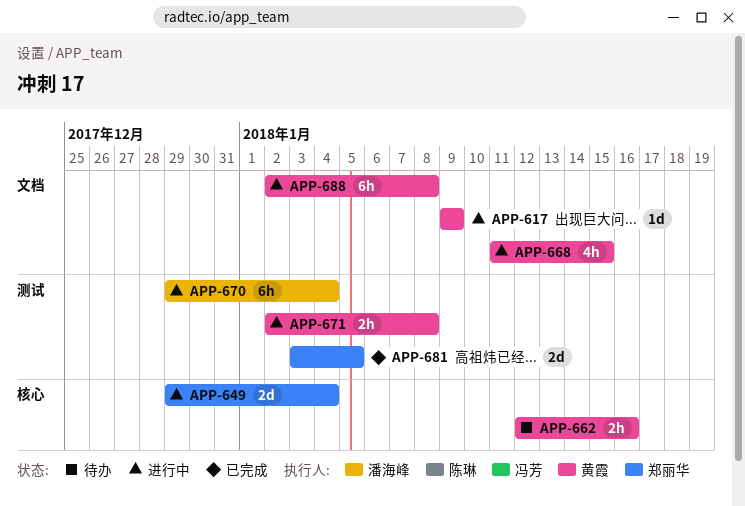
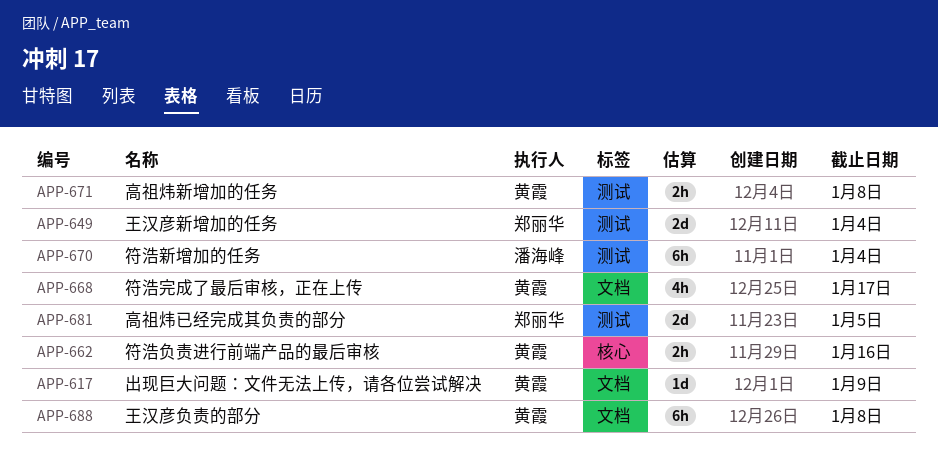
APP-649, label: 核心 -> 测试
APP-668, due: Jan 15 -> Jan 17

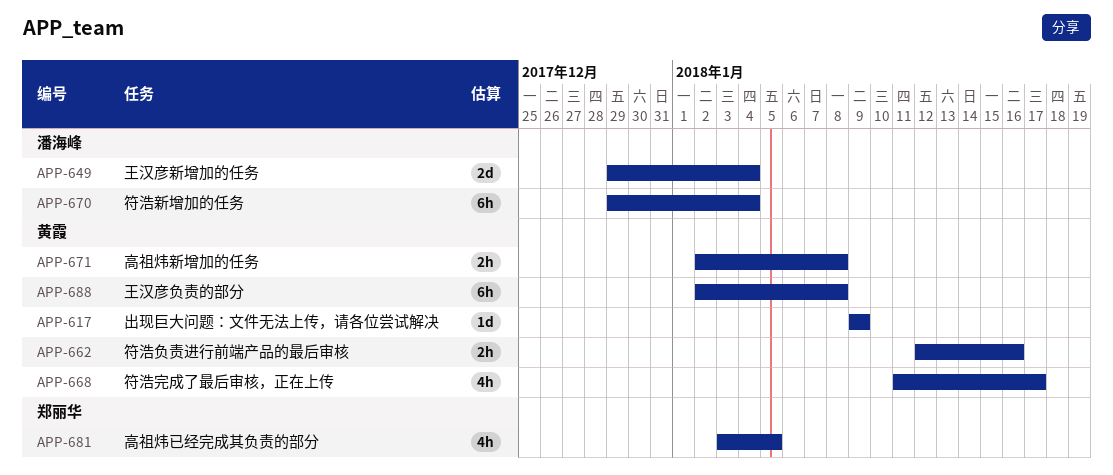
APP-649, owner: 郑丽华 -> 潘海峰
APP-681, estimate: 2d -> 4h

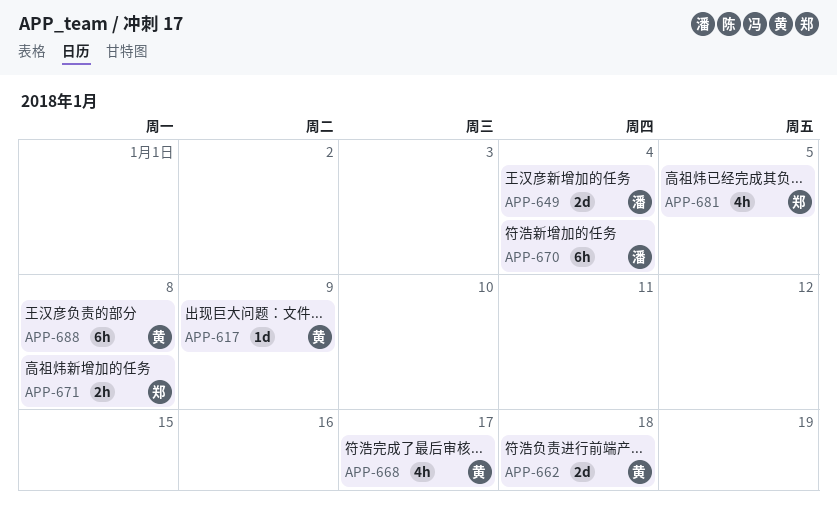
APP-662, estimate: 2h -> 2d
APP-662, due: Jan 16 -> Jan 18
APP-671, owner: 黄霞 -> 郑丽华

